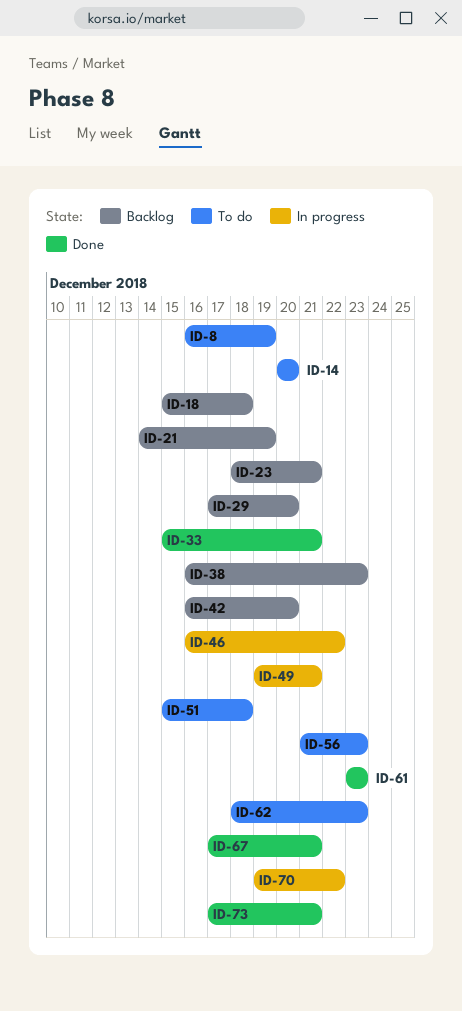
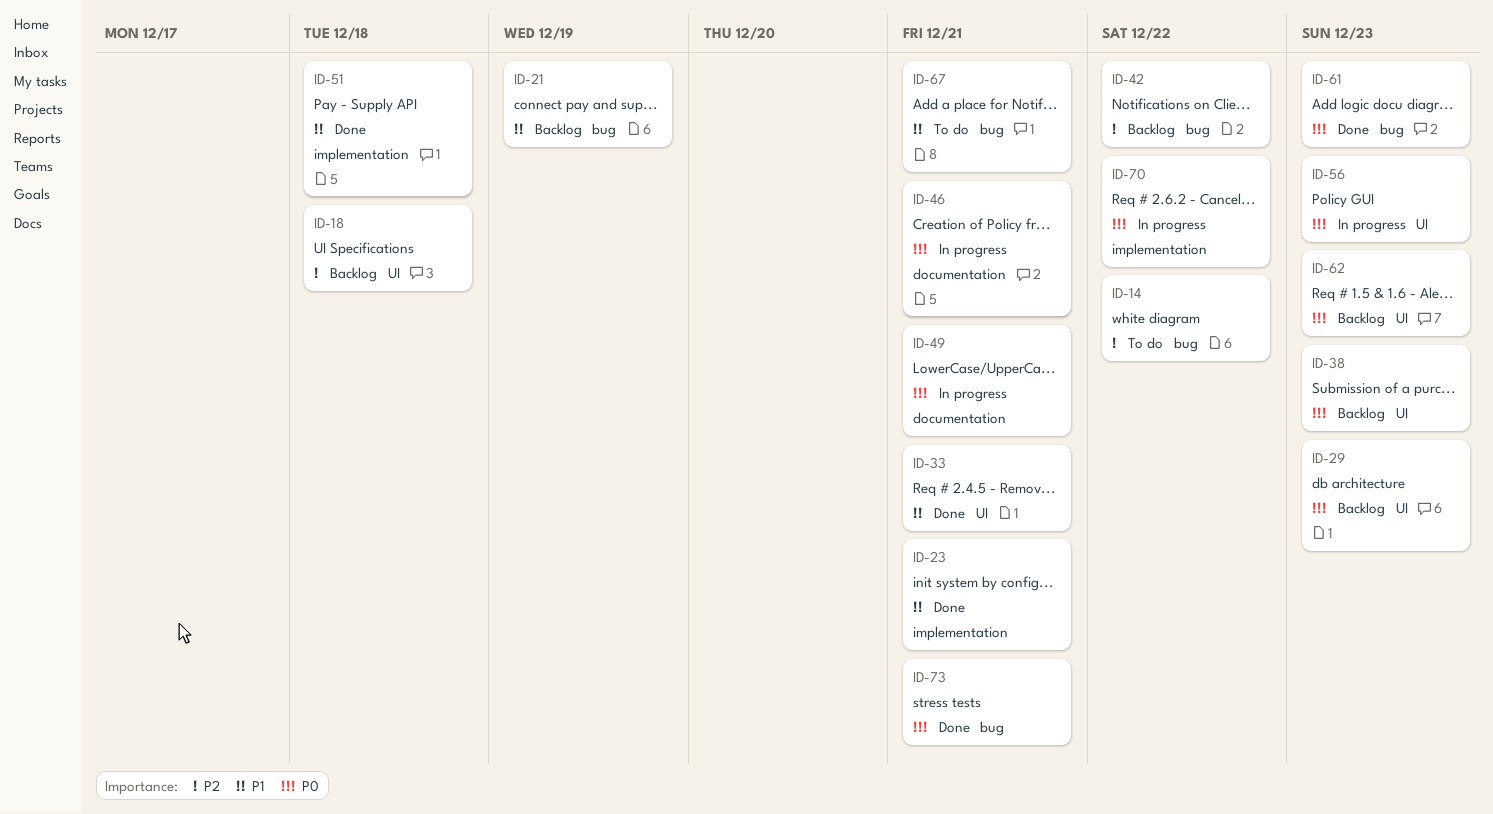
ID-8: present -> none
ID-14, due: Dec 20 -> Dec 22
ID-23, status: Backlog -> Done
ID-29, due: Dec 20 -> Dec 23
ID-42, due: Dec 20 -> Dec 22
ID-46, due: Dec 22 -> Dec 21
ID-51, status: To do -> Done
ID-56, status: To do -> In progress
ID-62, status: To do -> Backlog
ID-67, status: Done -> To do

